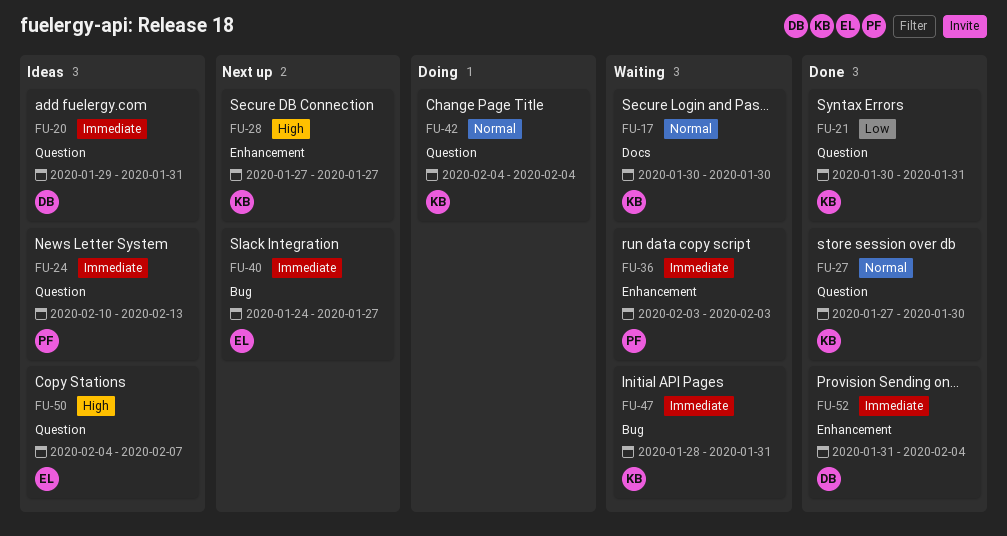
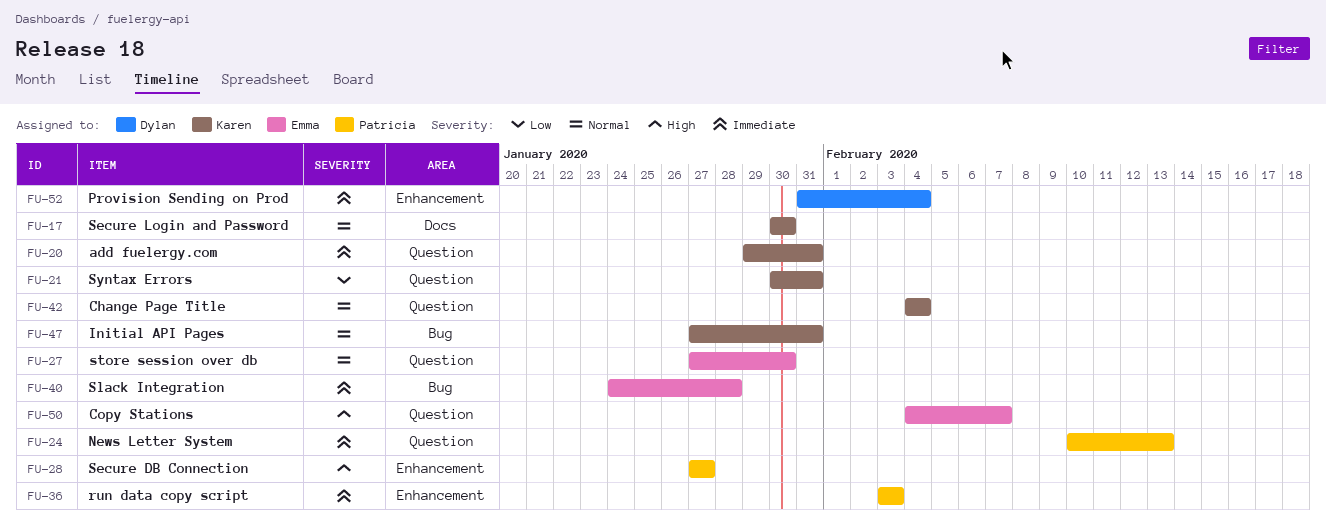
FU-20, owner: Dylan -> Karen
FU-27, owner: Karen -> Emma
FU-28, owner: Karen -> Patricia
FU-40, due: Jan 27 -> Jan 28
FU-47, priority: Immediate -> Normal
FU-47, start: Jan 28 -> Jan 27

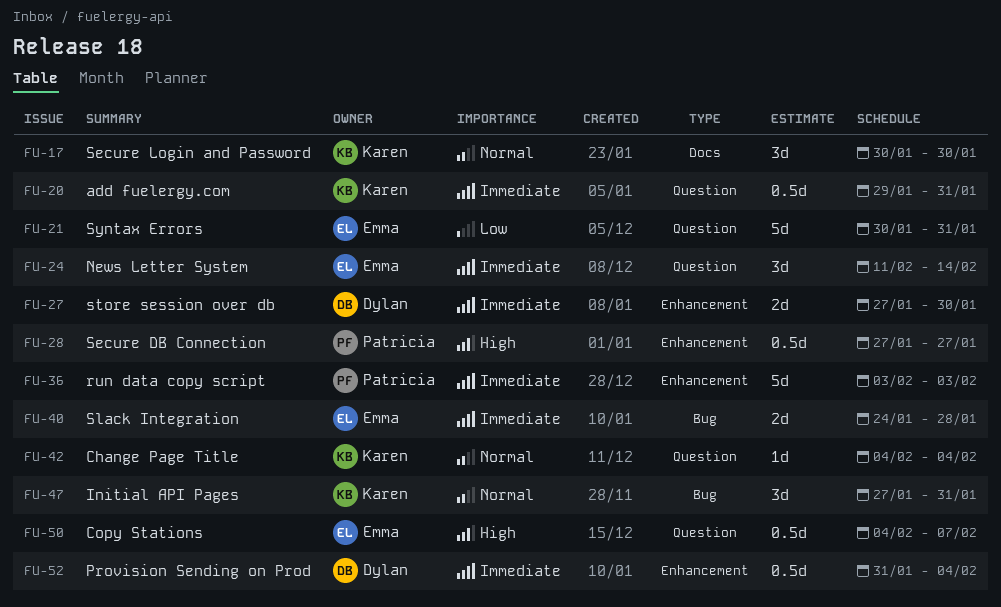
FU-21, owner: Karen -> Emma
FU-24, owner: Patricia -> Emma
FU-24, start: Feb 10 -> Feb 11
FU-24, due: Feb 13 -> Feb 14
FU-27, owner: Emma -> Dylan
FU-27, priority: Normal -> Immediate
FU-27, label: Question -> Enhancement

